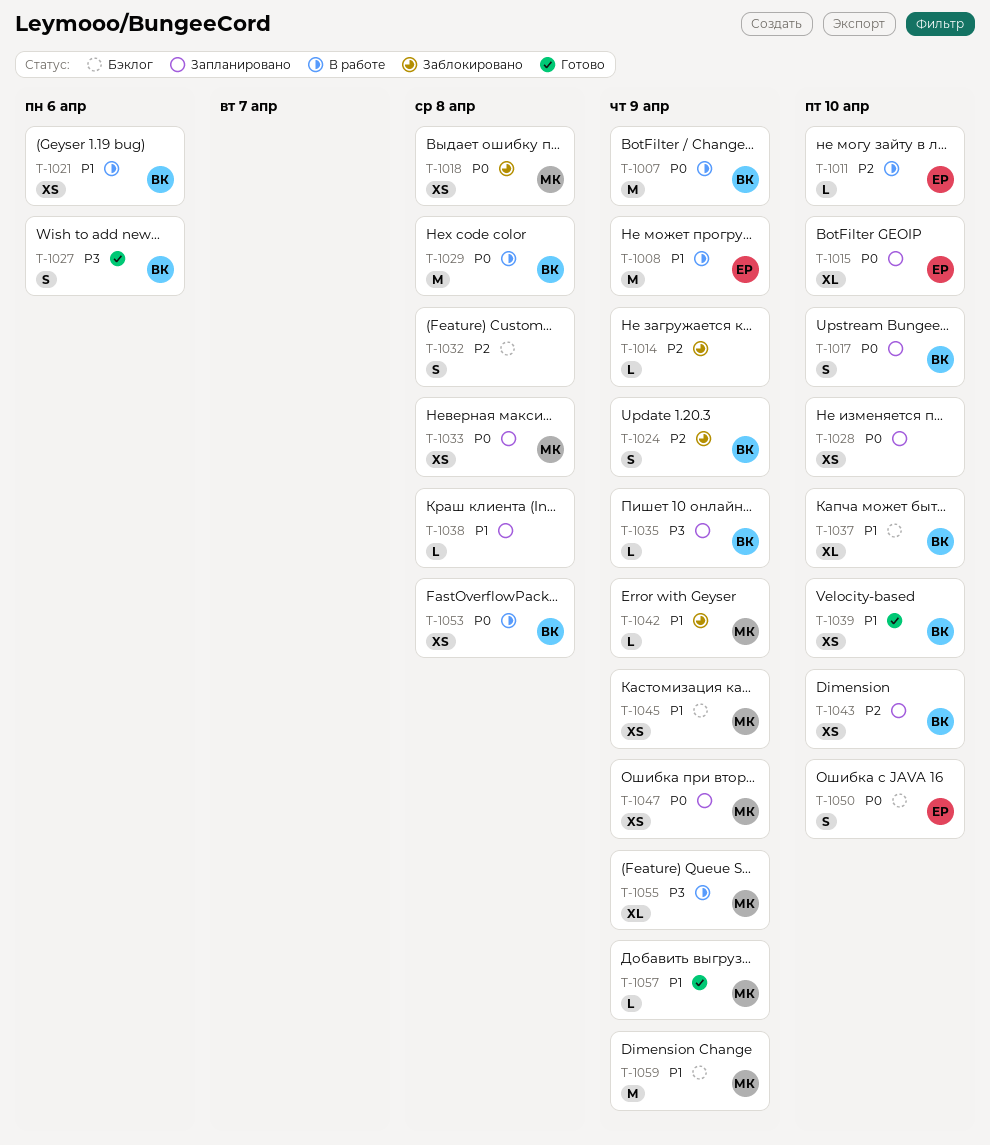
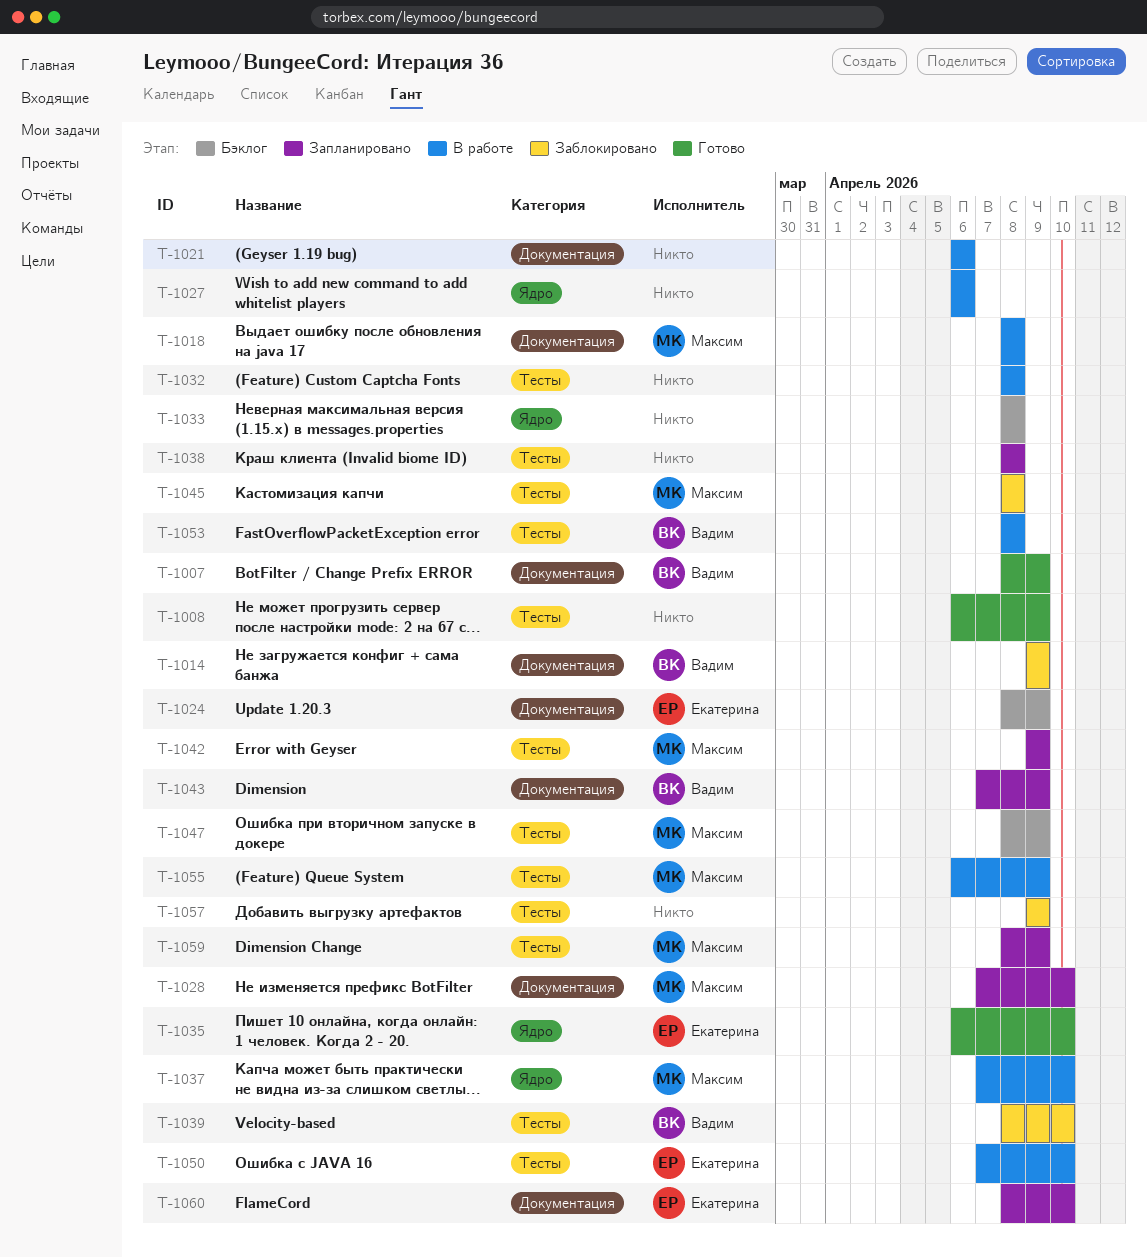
T-1007, status: В работе -> Готово
T-1008, status: В работе -> Готово
T-1008, owner: Екатерина -> none
T-1011: present -> none
T-1014, owner: none -> Вадим
T-1015: present -> none
T-1017: present -> none
T-1018, status: Заблокировано -> В работе
T-1021, owner: Вадим -> none
T-1024, status: Заблокировано -> Бэклог
T-1024, owner: Вадим -> Екатерина
T-1027, status: Готово -> В работе
T-1027, owner: Вадим -> none
T-1028, owner: none -> Максим
T-1029: present -> none
T-1032, status: Бэклог -> В работе
T-1033, status: Запланировано -> Бэклог
T-1033, owner: Максим -> none
T-1035, status: Запланировано -> Готово
T-1035, owner: Вадим -> Екатерина
T-1035, due: Apr 9 -> Apr 10
T-1037, status: Бэклог -> В работе
T-1037, owner: Вадим -> Максим
T-1039, status: Готово -> Заблокировано
T-1042, status: Заблокировано -> Запланировано
T-1043, due: Apr 10 -> Apr 9
T-1045, status: Бэклог -> Заблокировано
T-1045, due: Apr 9 -> Apr 8
T-1047, status: Запланировано -> Бэклог
T-1050, status: Бэклог -> В работе
T-1057, status: Готово -> Заблокировано
T-1057, owner: Максим -> none
T-1059, status: Бэклог -> Запланировано
T-1060: none -> present

